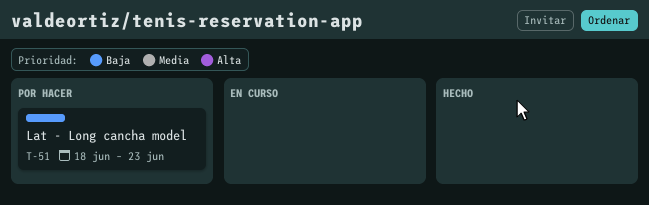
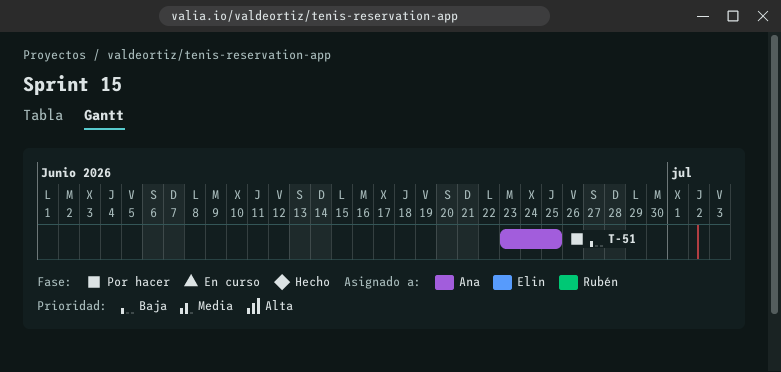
T-51, start: Jun 18 -> Jun 23
T-51, due: Jun 23 -> Jun 25

